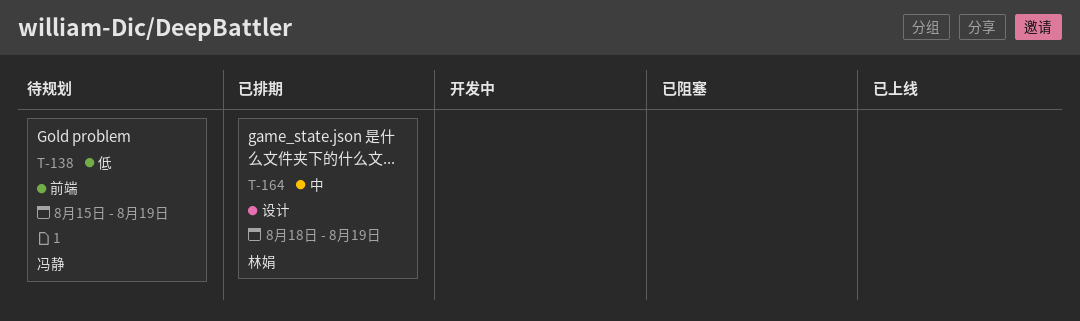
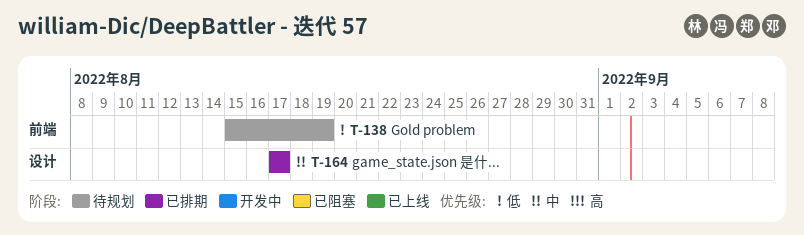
T-164, start: Aug 18 -> Aug 17
T-164, due: Aug 19 -> Aug 17

